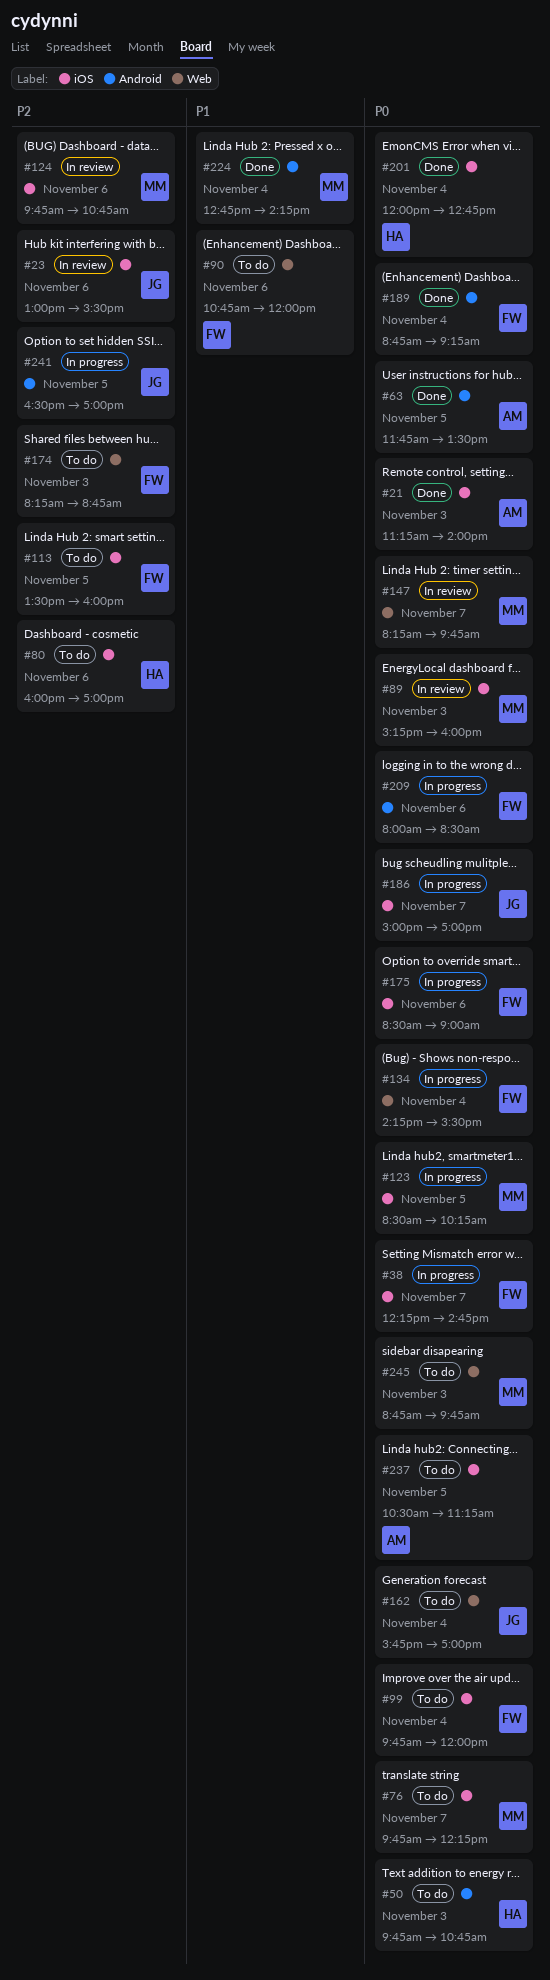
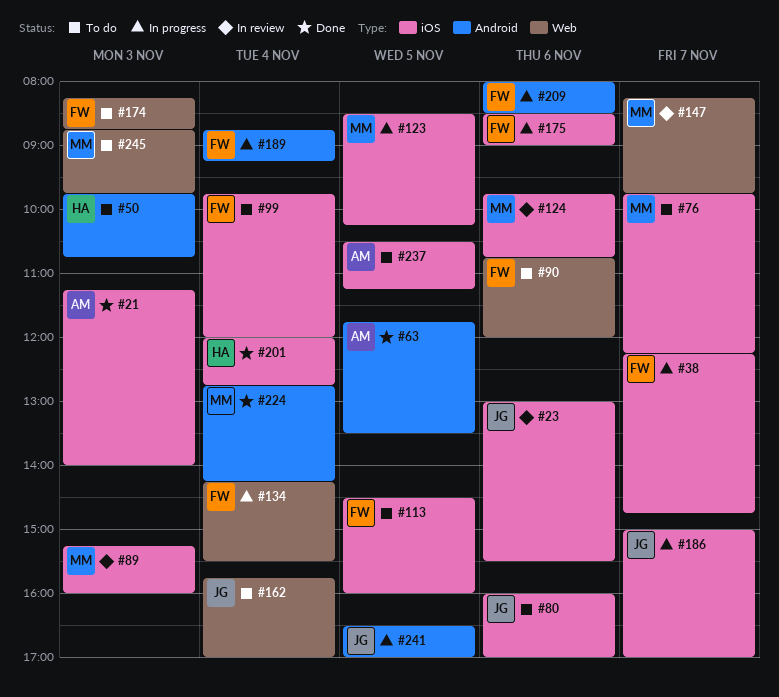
#80, owner: HA -> JG
#113, begins: 13:30 -> 14:30
#189, status: Done -> In progress

